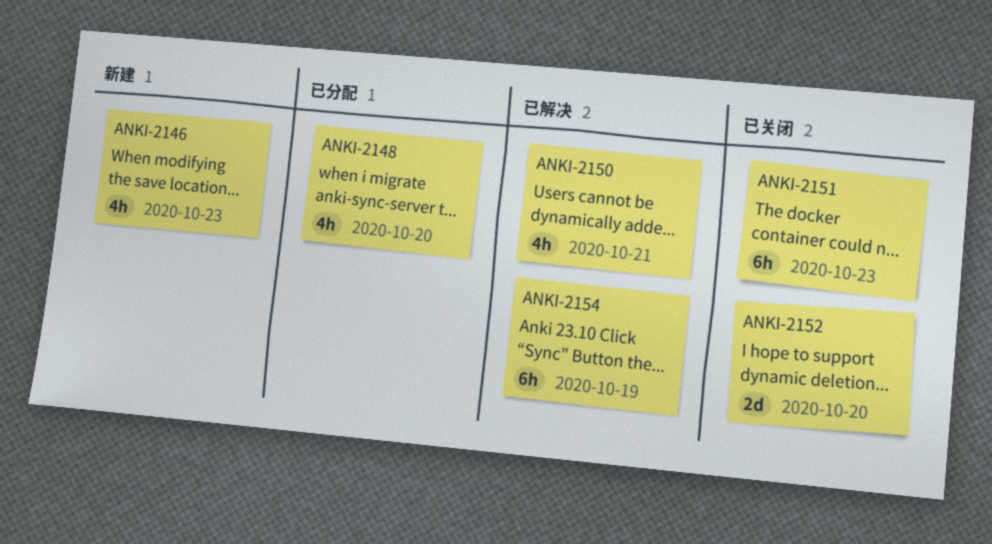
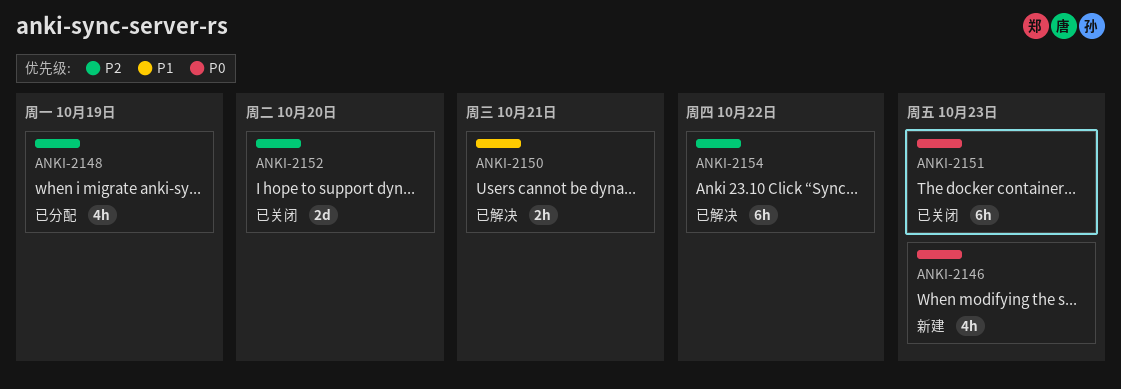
ANKI-2148, due: Oct 20 -> Oct 19
ANKI-2150, estimate: 4h -> 2h
ANKI-2154, due: Oct 19 -> Oct 22

